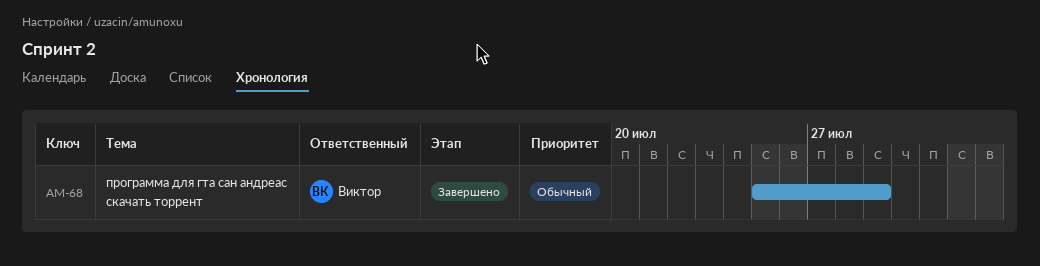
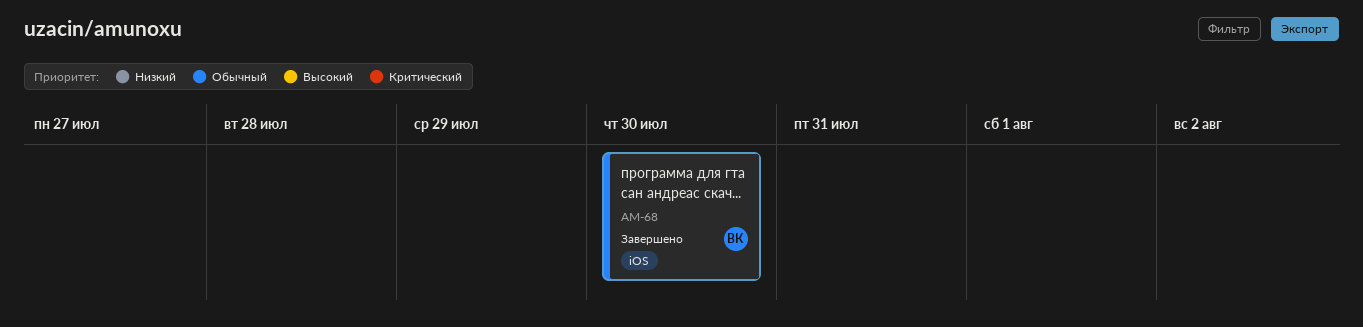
AM-68, due: Jul 29 -> Jul 30

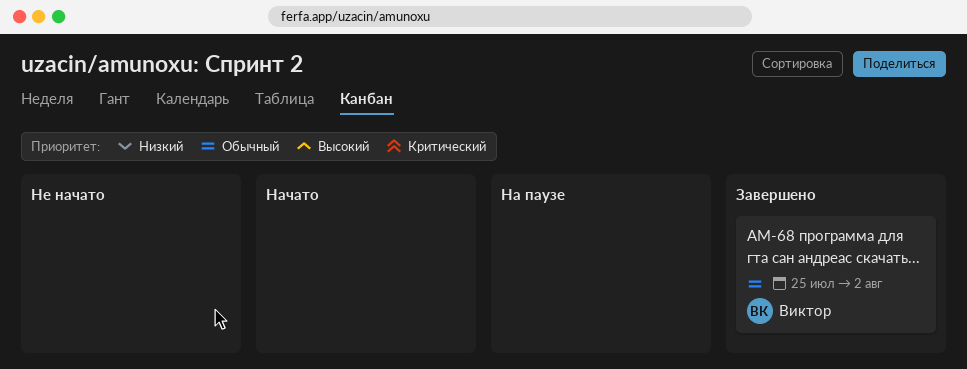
AM-68, due: Jul 30 -> Aug 2

